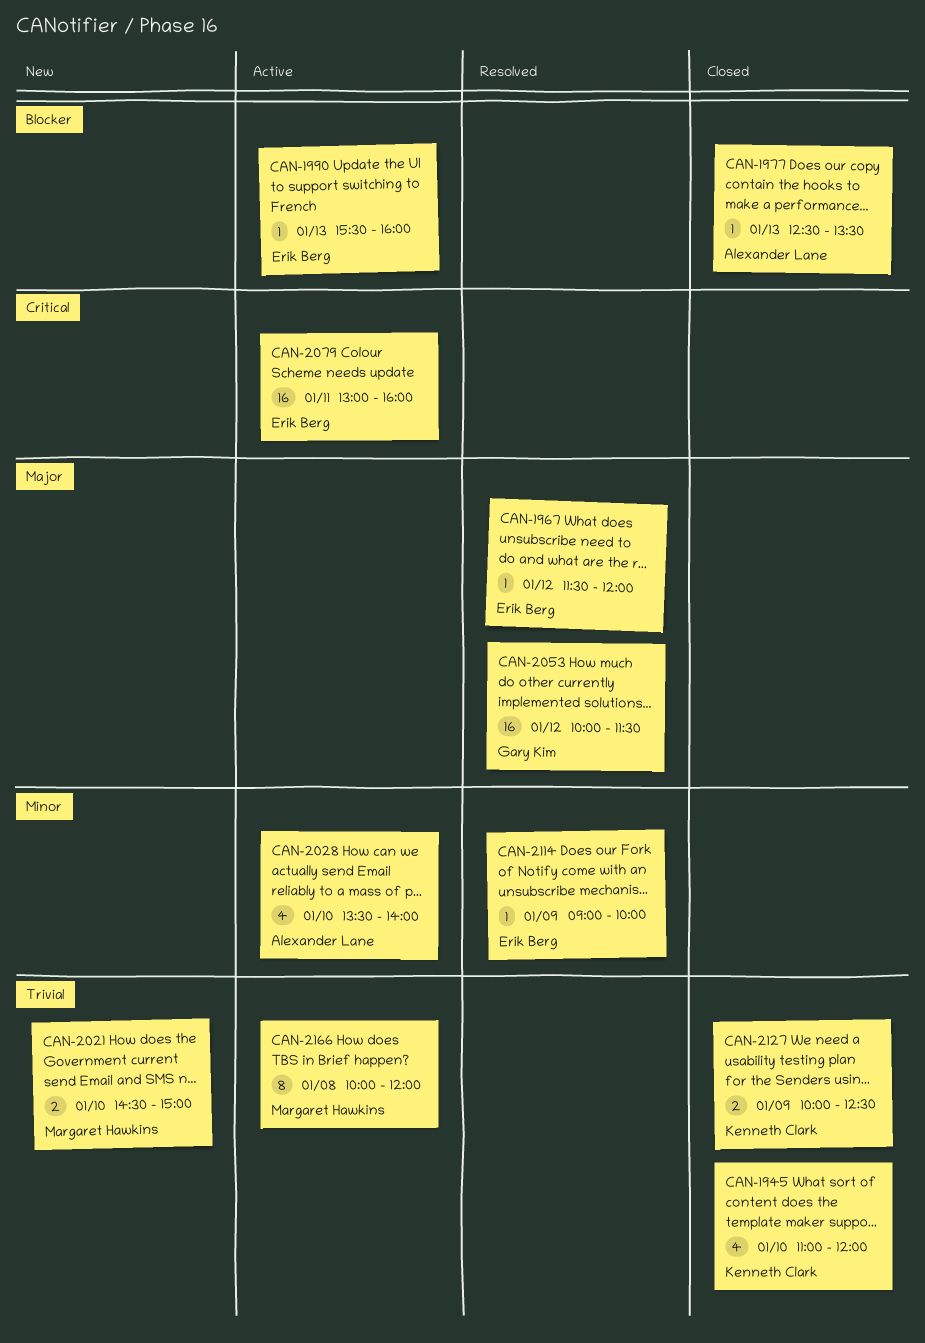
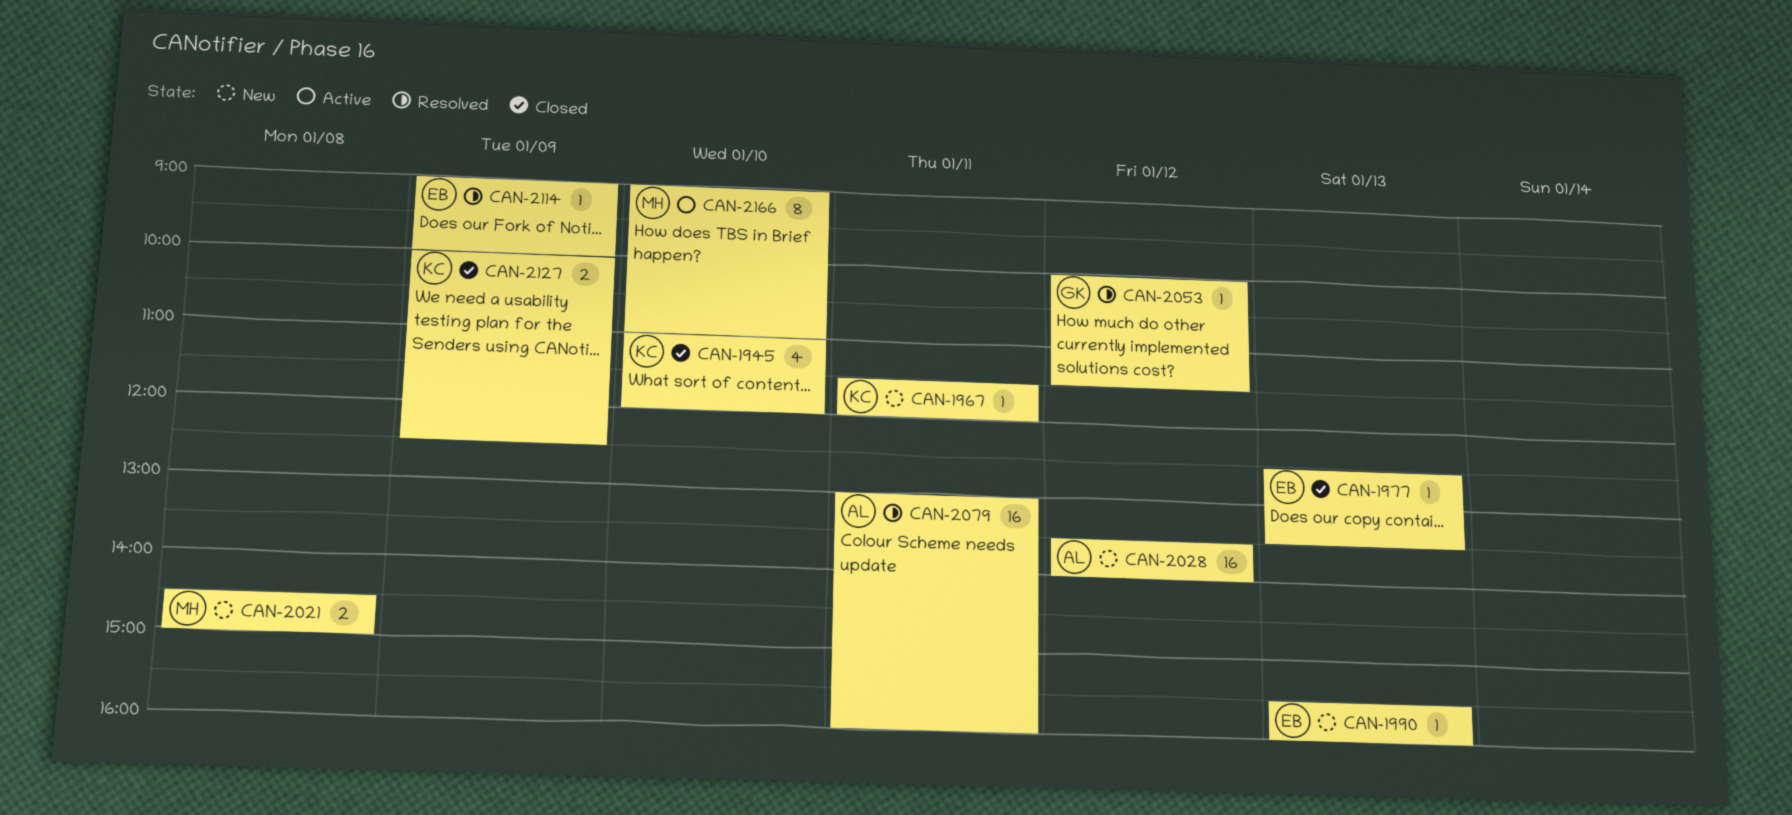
CAN-1967, status: Resolved -> New
CAN-1967, owner: Erik Berg -> Kenneth Clark
CAN-1967, day: Jan 12 -> Jan 11
CAN-1977, owner: Alexander Lane -> Erik Berg
CAN-1990, status: Active -> New
CAN-2021, day: Jan 10 -> Jan 8
CAN-2028, status: Active -> New
CAN-2028, estimate: 4 -> 16
CAN-2028, day: Jan 10 -> Jan 12
CAN-2053, estimate: 16 -> 1
CAN-2079, status: Active -> Resolved
CAN-2079, owner: Erik Berg -> Alexander Lane
CAN-2166, day: Jan 8 -> Jan 10
CAN-2166, begins: 10:00 -> 09:00
CAN-2166, ends: 12:00 -> 11:00

